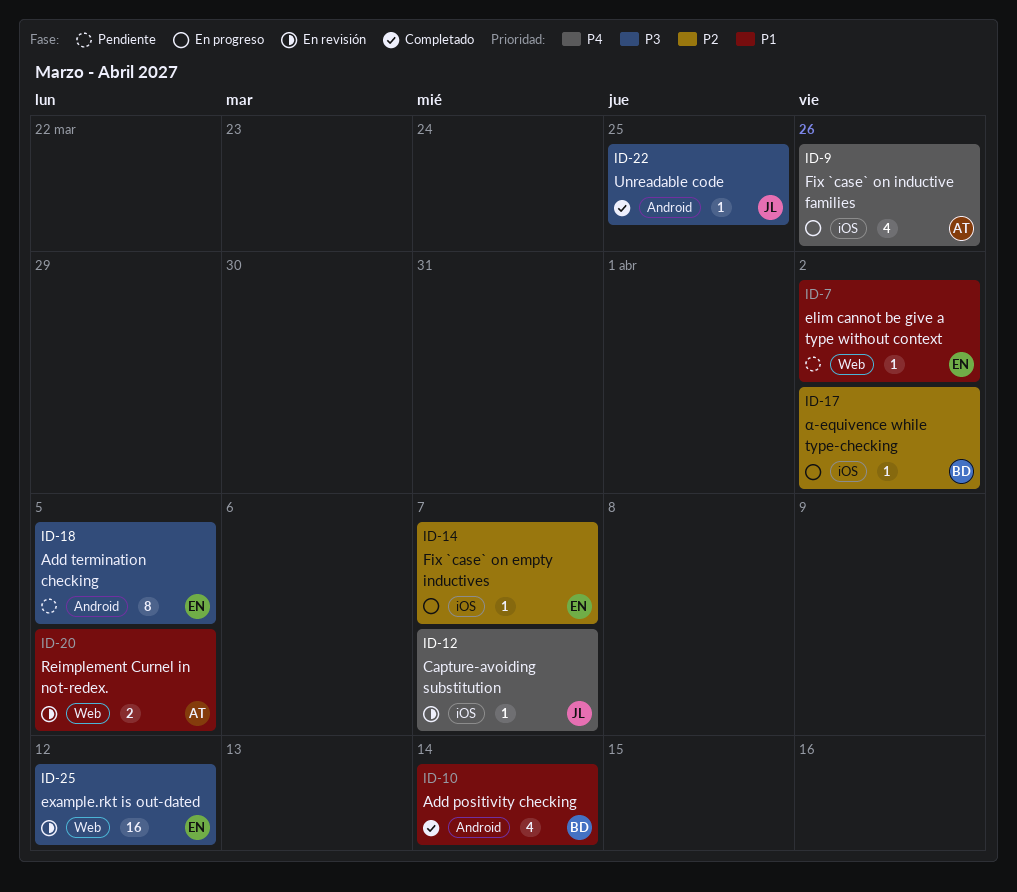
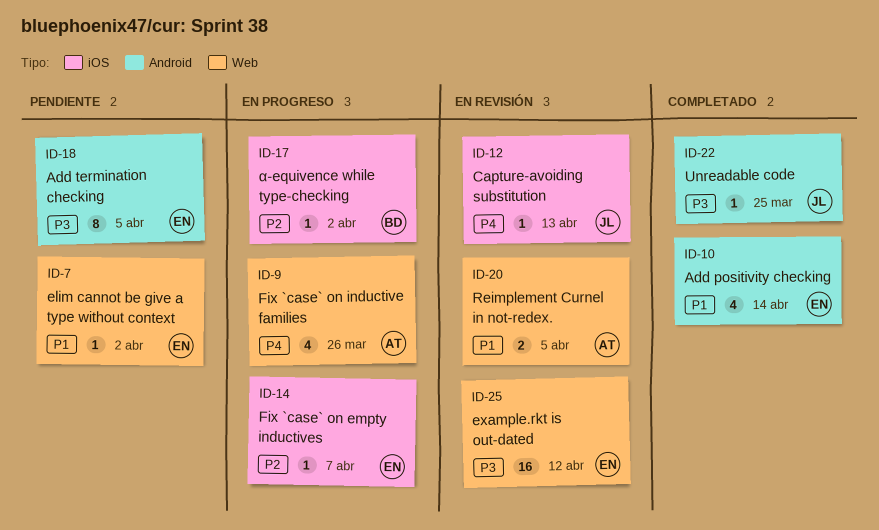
ID-9, label: iOS -> Web
ID-10, owner: BD -> EN
ID-12, due: Apr 7 -> Apr 13

